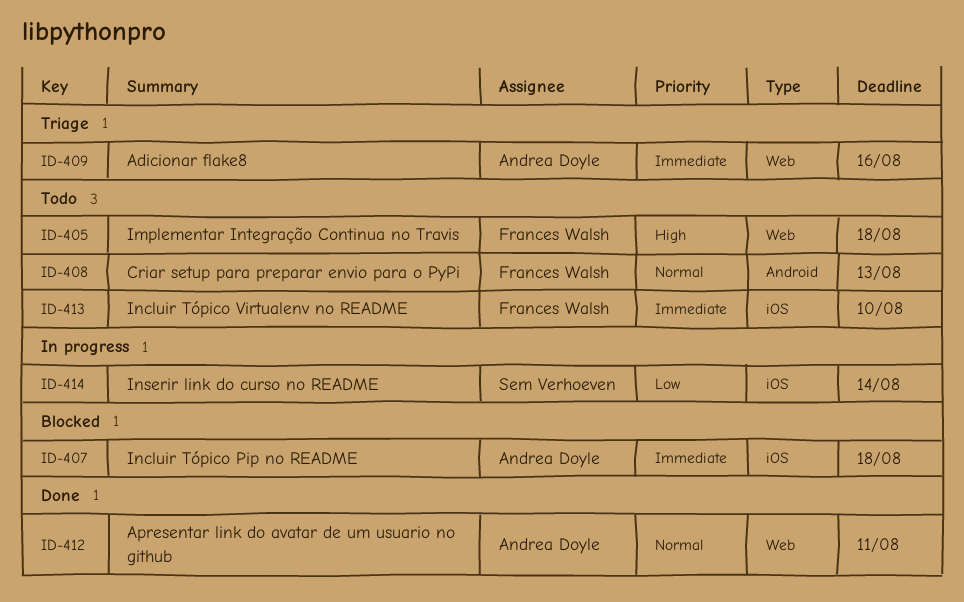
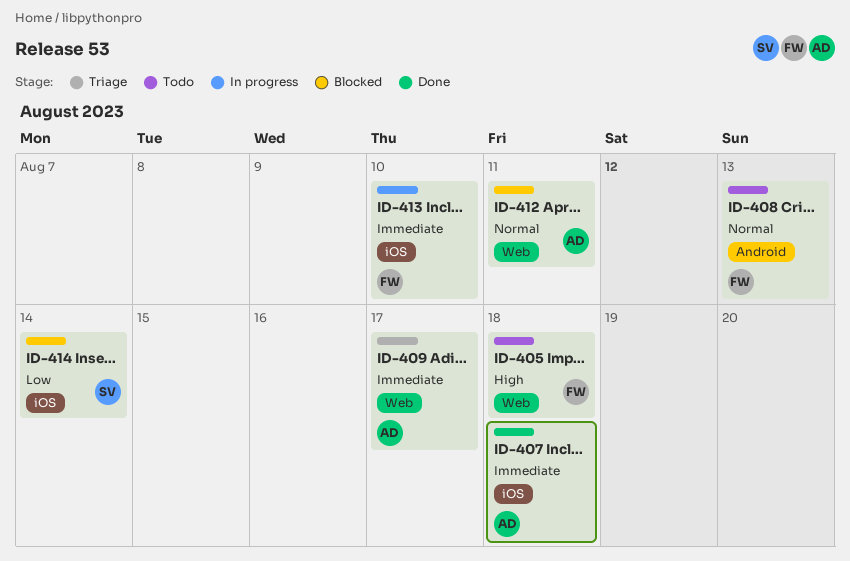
ID-407, status: Blocked -> Done
ID-409, due: Aug 16 -> Aug 17
ID-412, status: Done -> Blocked
ID-413, status: Todo -> In progress
ID-414, status: In progress -> Blocked

